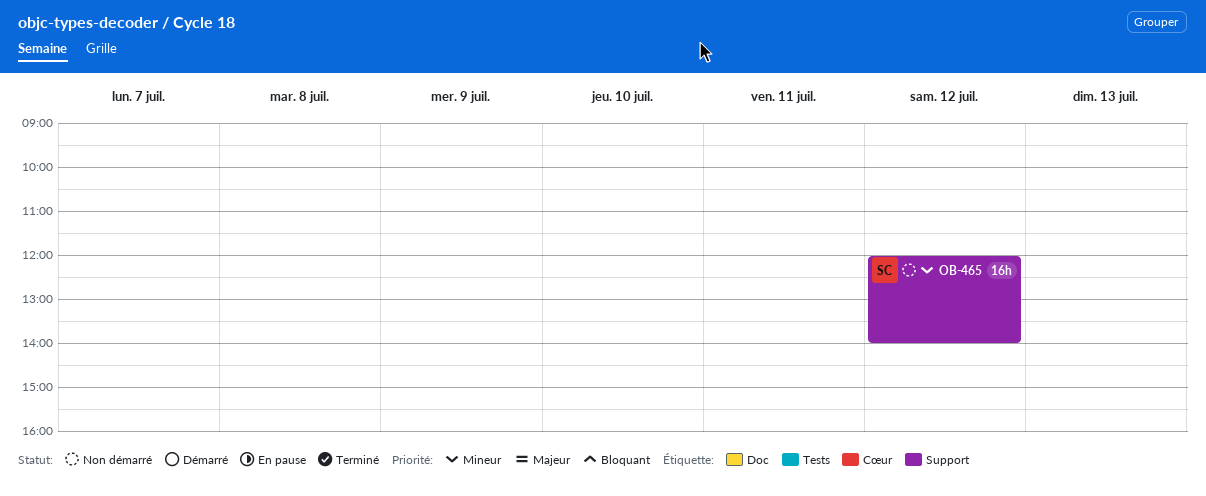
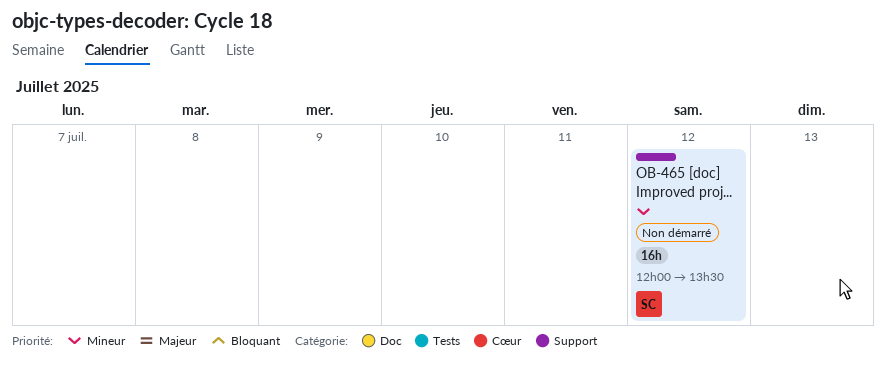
OB-465, ends: 14:00 -> 13:30

